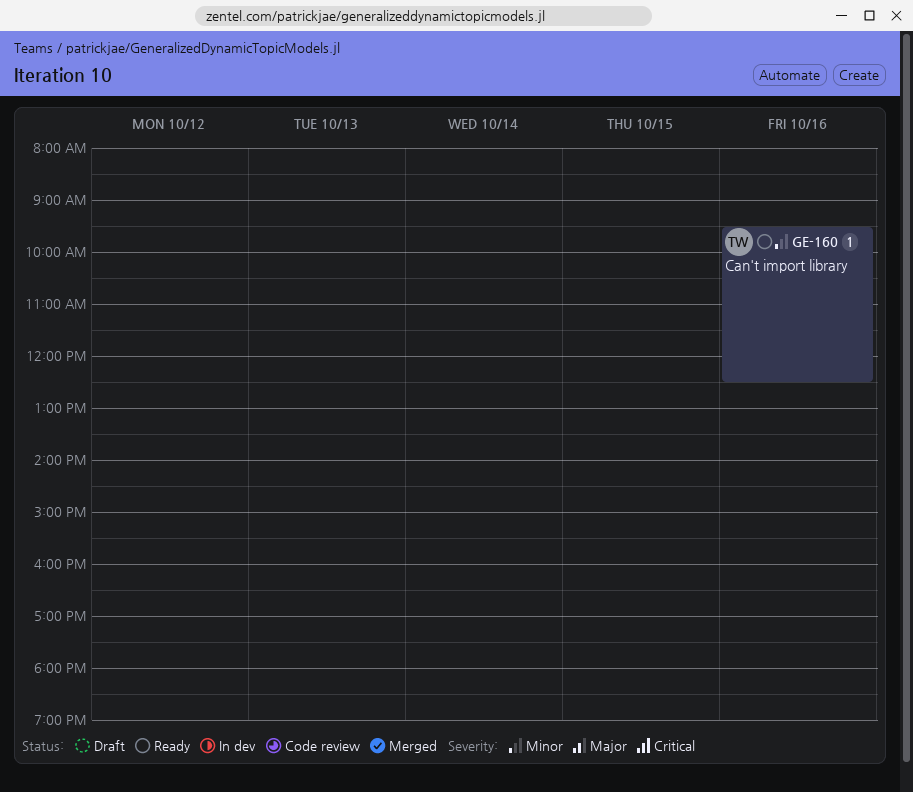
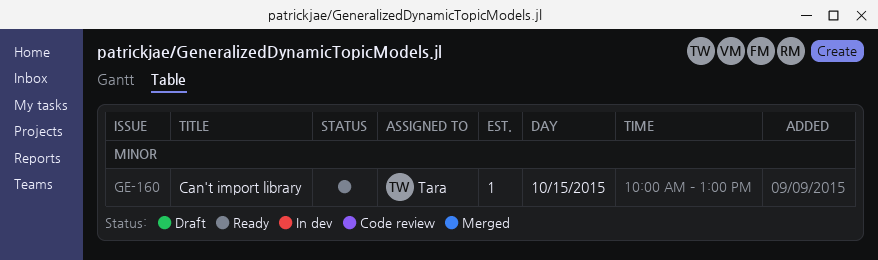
GE-160, day: Oct 16 -> Oct 15
GE-160, begins: 09:30 -> 10:00
GE-160, ends: 12:30 -> 13:00

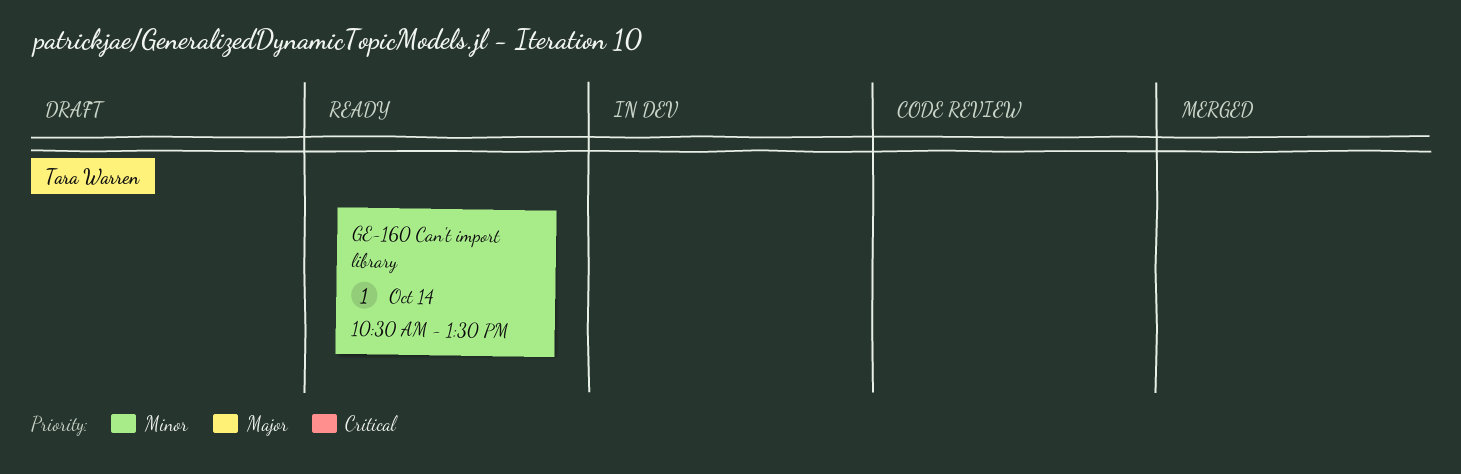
GE-160, day: Oct 15 -> Oct 14
GE-160, begins: 10:00 -> 10:30
GE-160, ends: 13:00 -> 13:30

